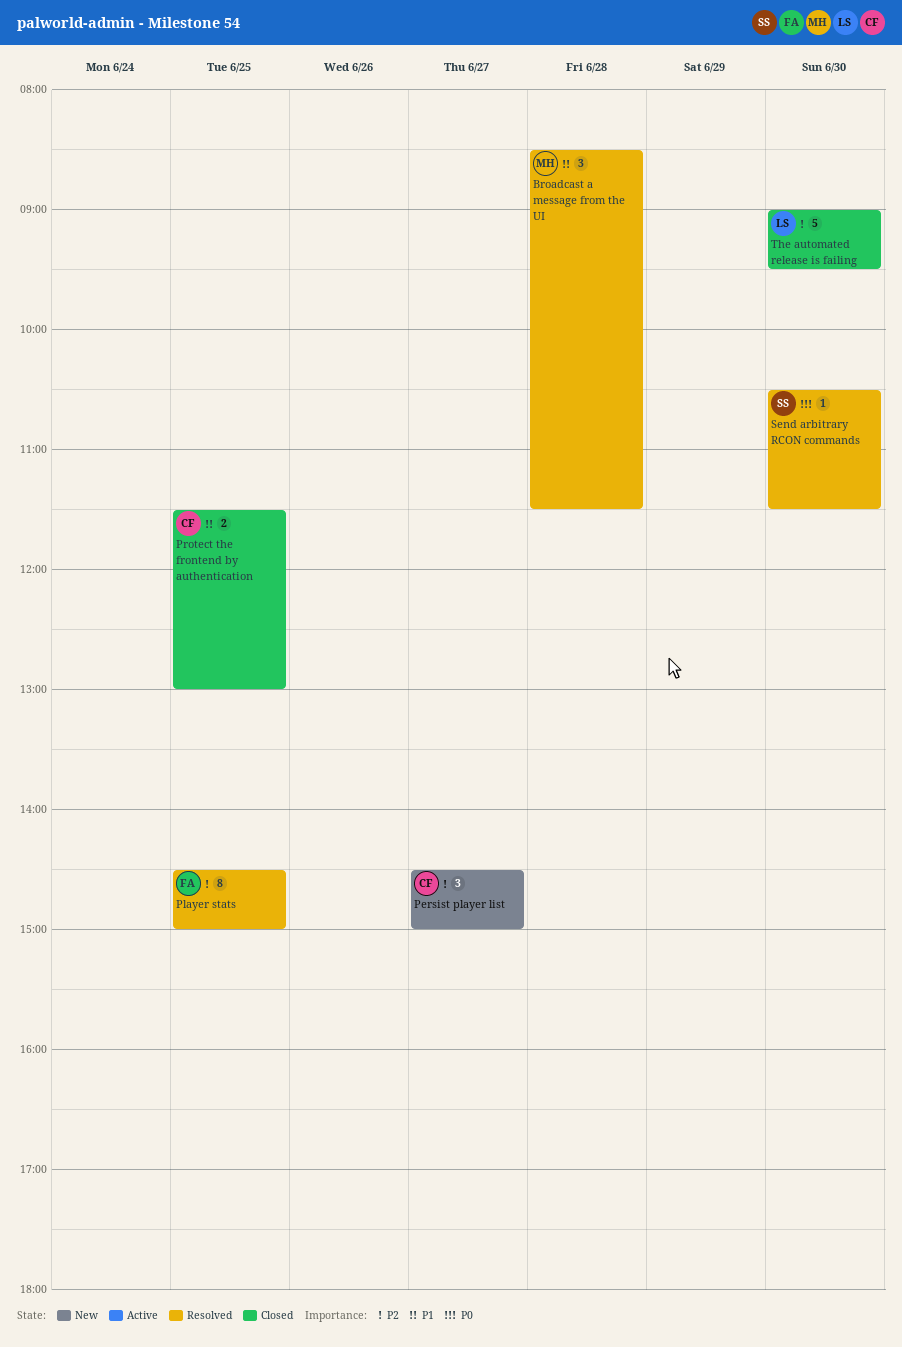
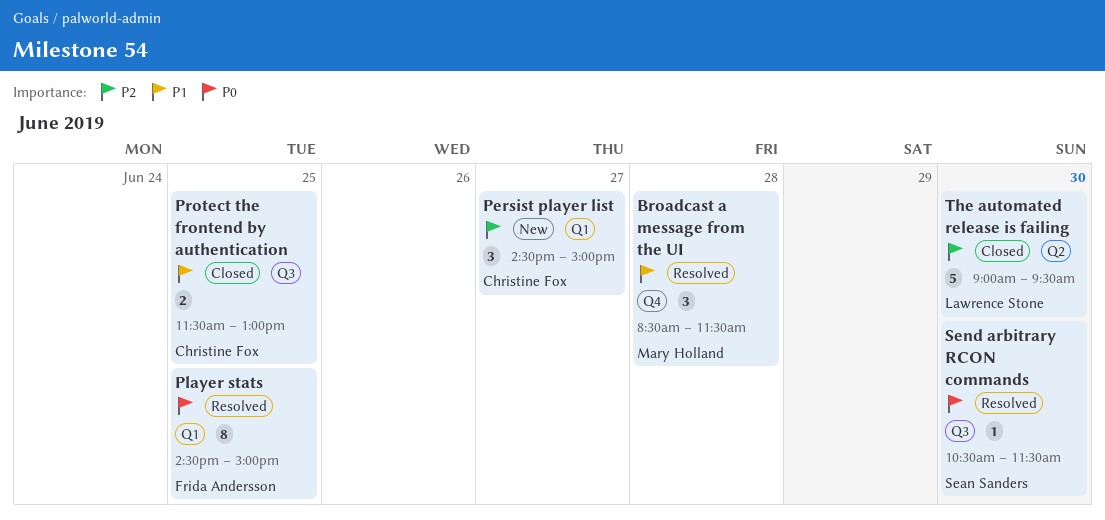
Player stats, priority: P2 -> P0

